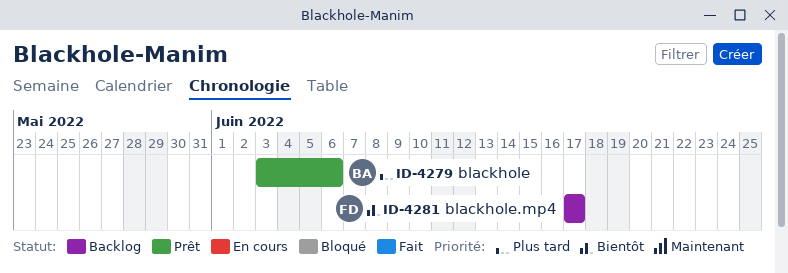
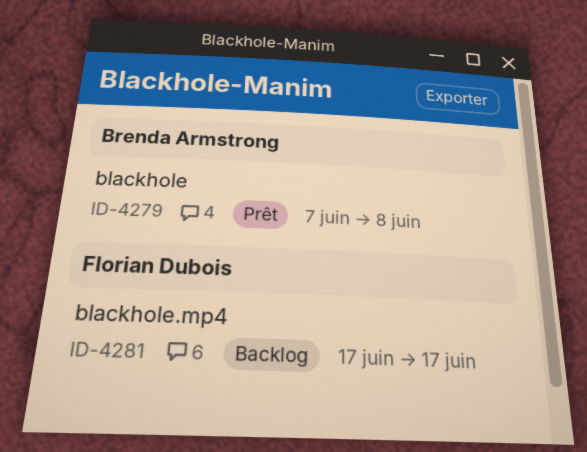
ID-4279, start: Jun 3 -> Jun 7
ID-4279, due: Jun 6 -> Jun 8

